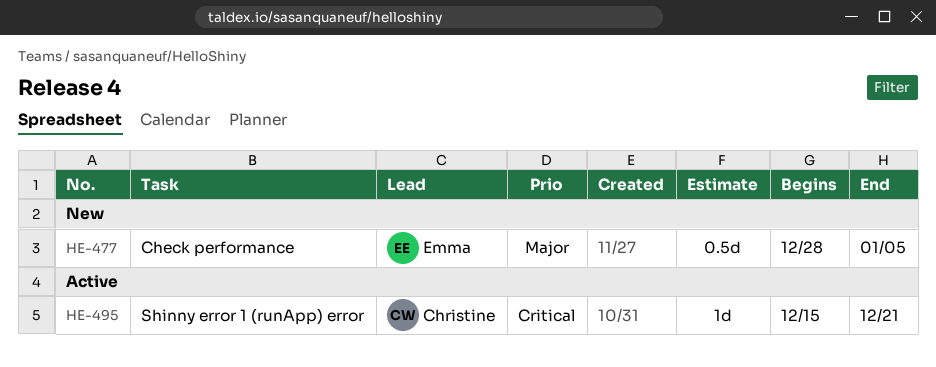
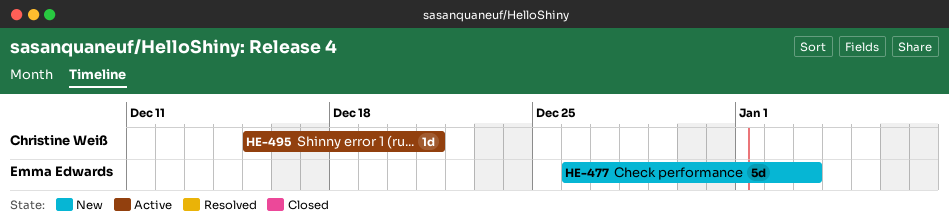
HE-477, estimate: 0.5d -> 5d
HE-477, start: Dec 28 -> Dec 26
HE-477, due: Jan 5 -> Jan 3

